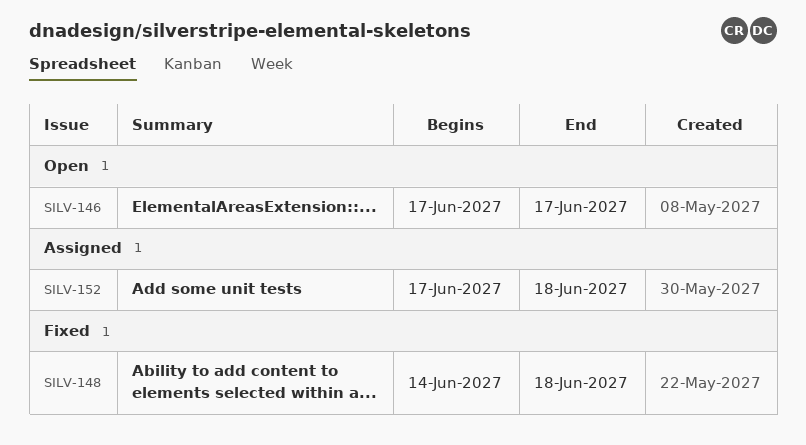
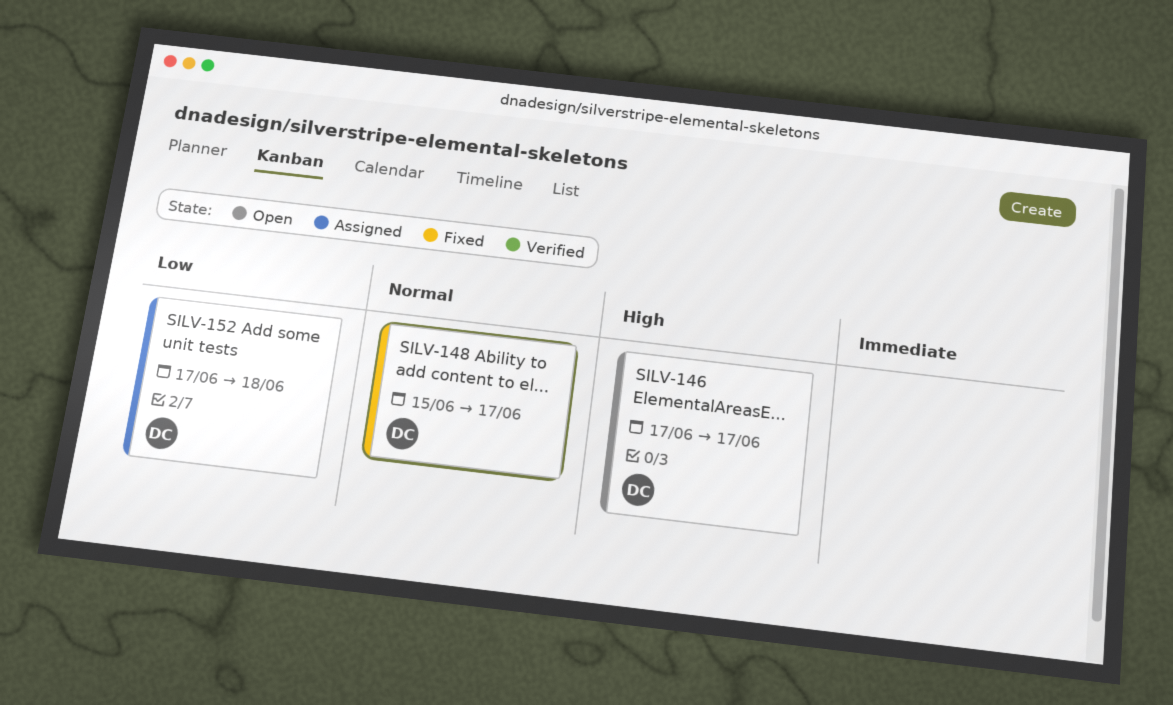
SILV-148, start: Jun 14 -> Jun 15
SILV-148, due: Jun 18 -> Jun 17

